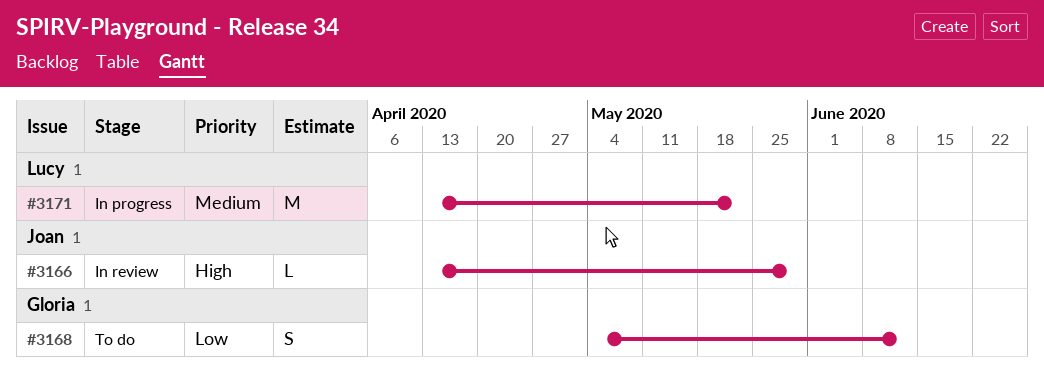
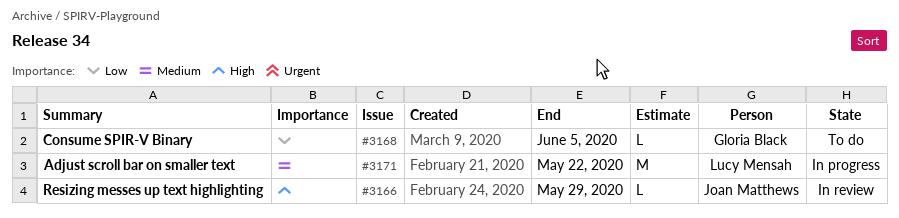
#3168, estimate: S -> L
#3168, due: Jun 12 -> Jun 5

